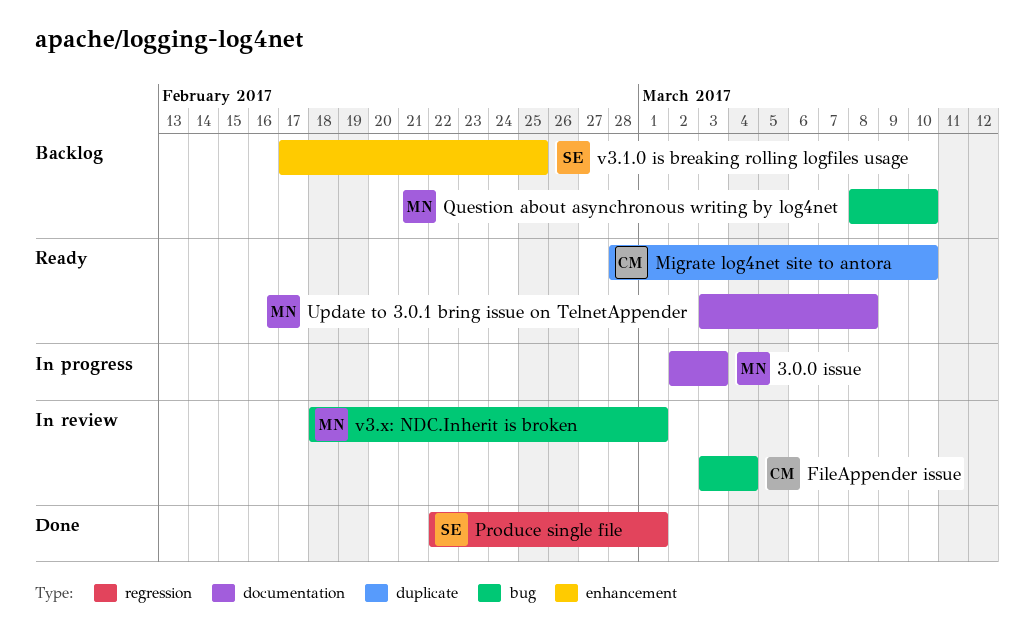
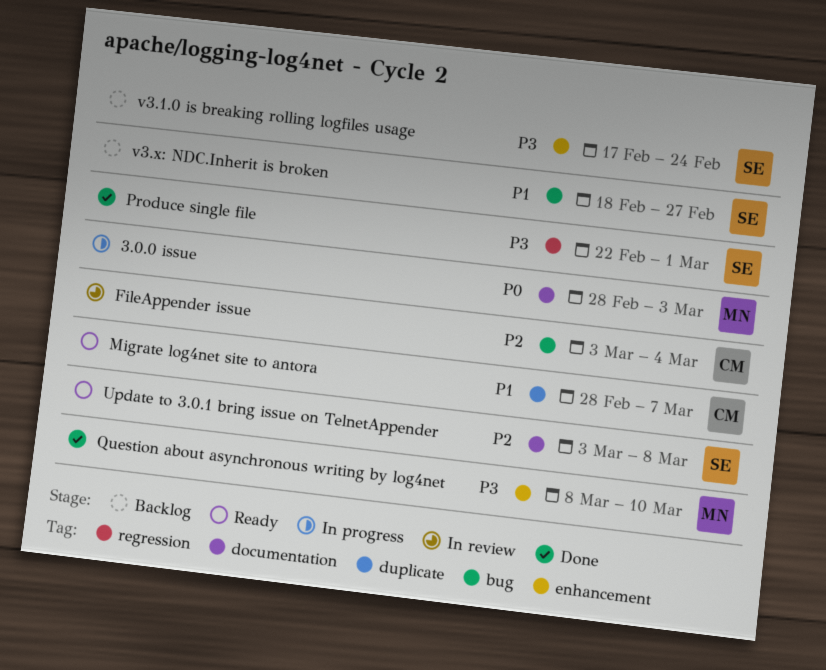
3.0.0 issue, start: Mar 2 -> Feb 28
Migrate log4net site to antora, due: Mar 10 -> Mar 7
Question about asynchronous writing by log4net, status: Backlog -> Done
Question about asynchronous writing by log4net, label: bug -> enhancement
Update to 3.0.1 bring issue on TelnetAppender, owner: MN -> SE
v3.1.0 is breaking rolling logfiles usage, due: Feb 25 -> Feb 24
v3.x: NDC.Inherit is broken, status: In review -> Backlog
v3.x: NDC.Inherit is broken, owner: MN -> SE
v3.x: NDC.Inherit is broken, due: Mar 1 -> Feb 27

